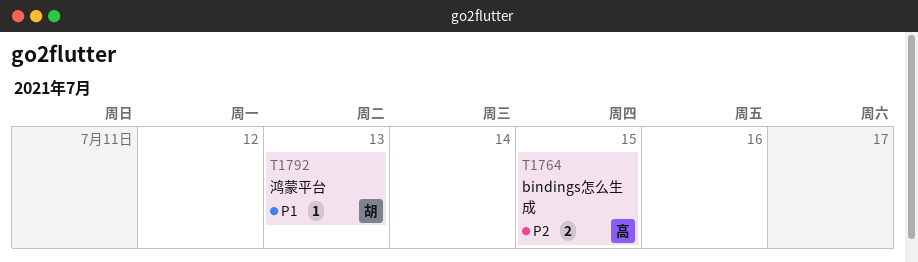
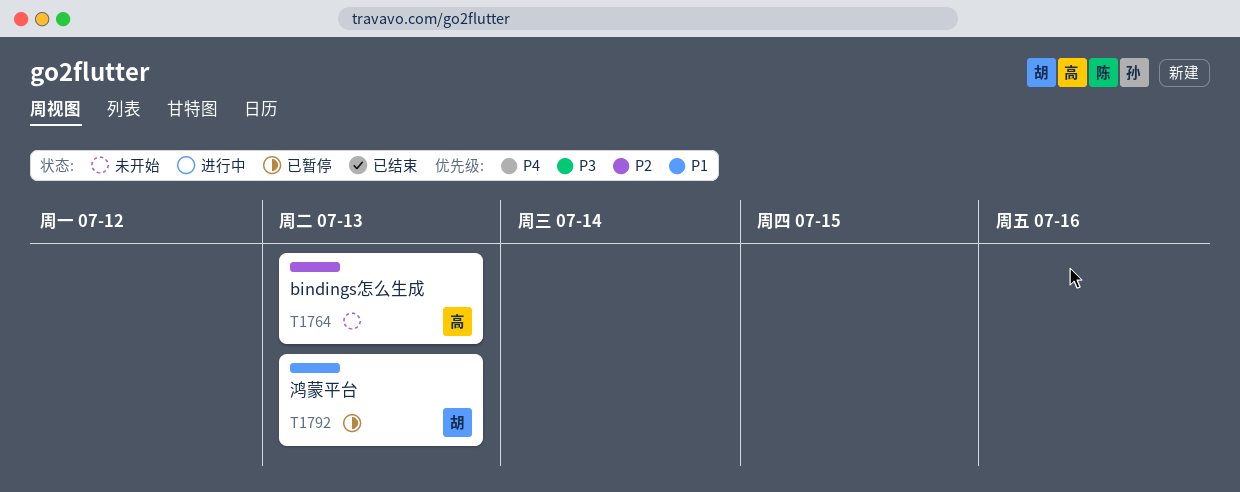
T1764, due: Jul 15 -> Jul 13

